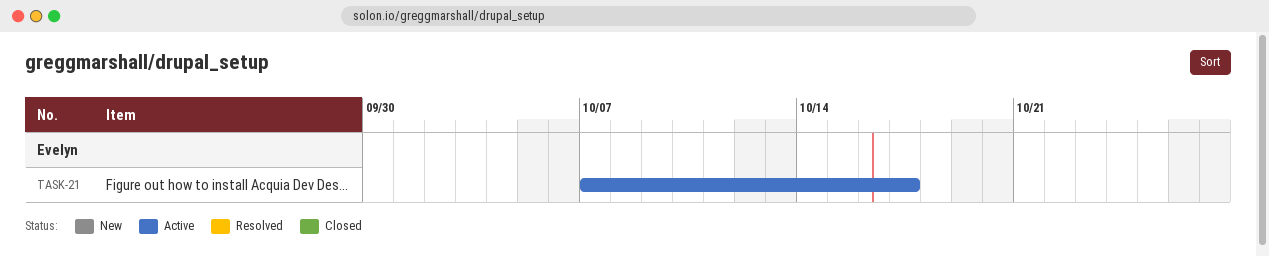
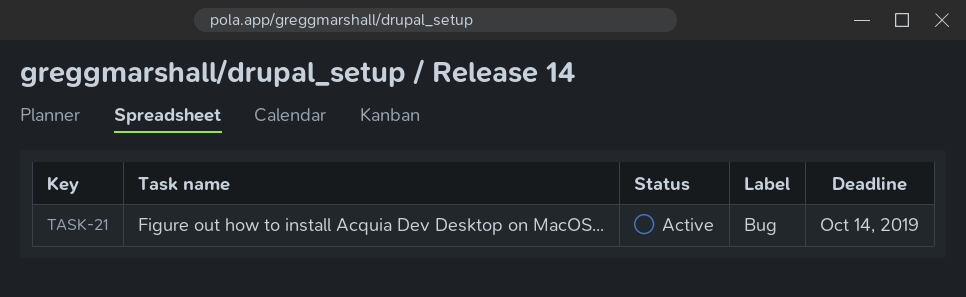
TASK-21, due: Oct 17 -> Oct 14

